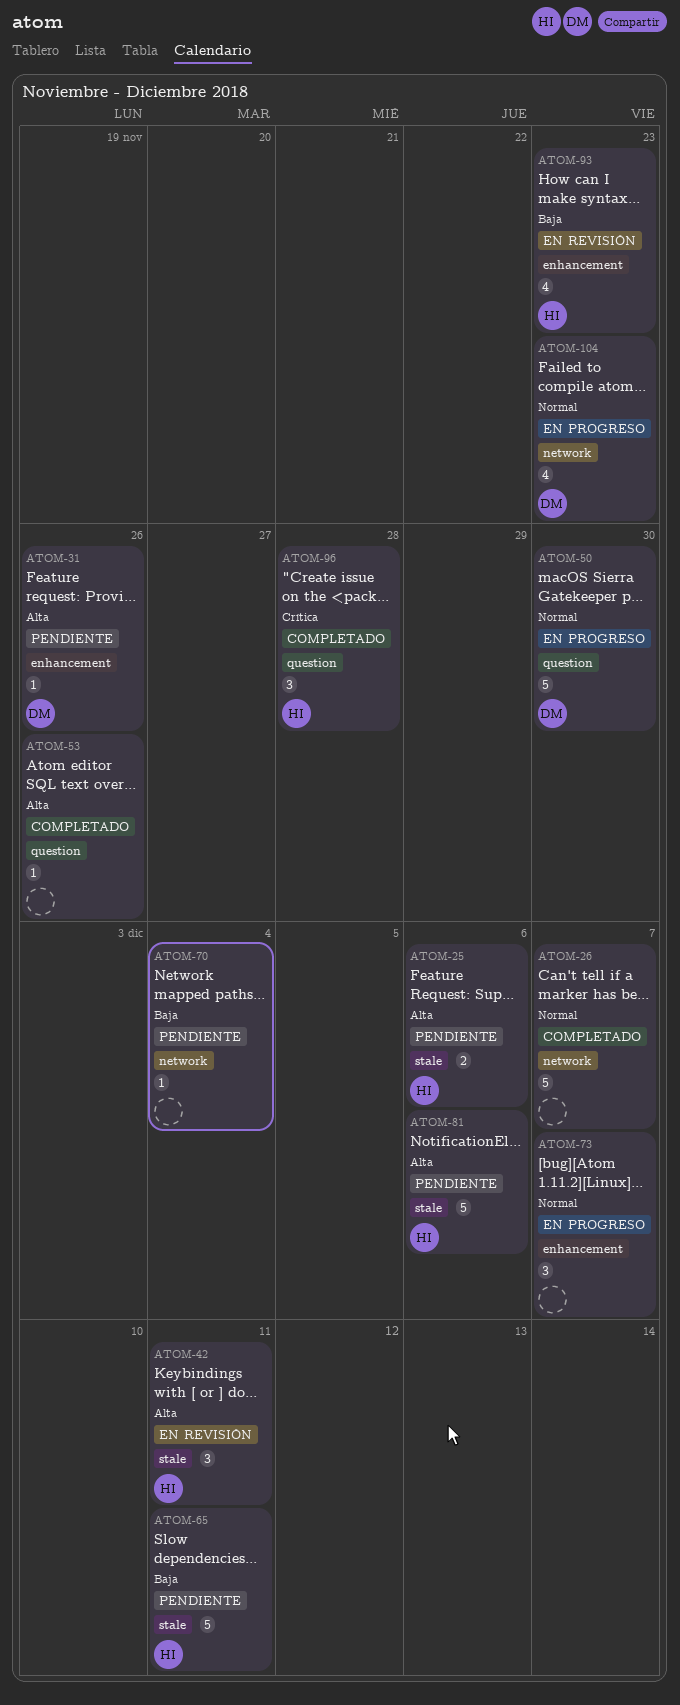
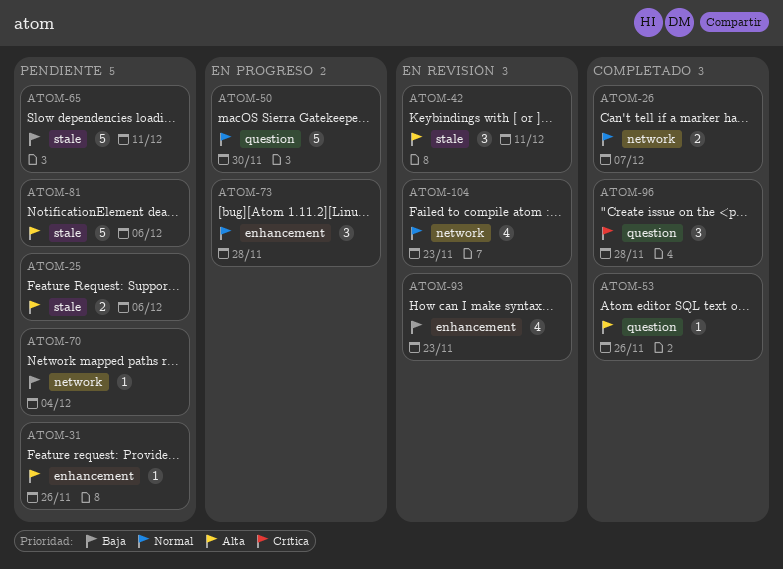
ATOM-26, estimate: 5 -> 2
ATOM-73, due: Dec 7 -> Nov 28
ATOM-104, status: En progreso -> En revisión

